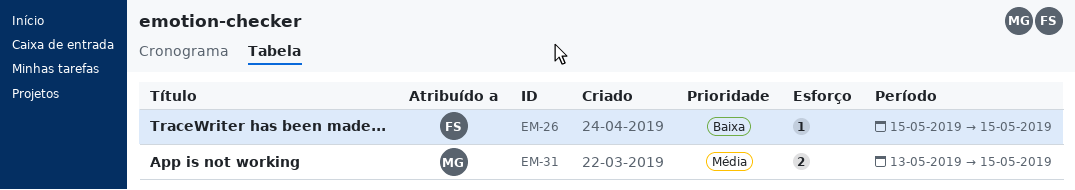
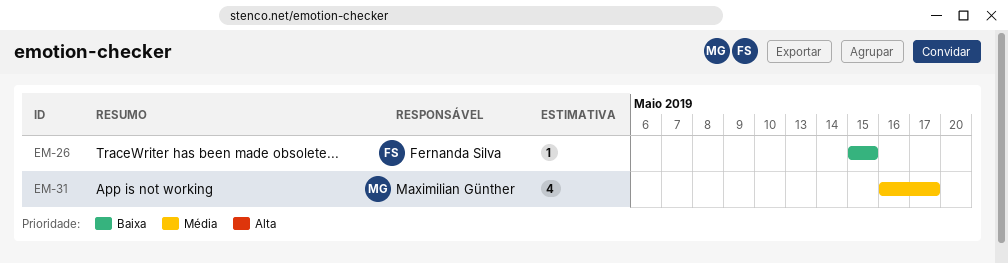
EM-31, estimate: 2 -> 4
EM-31, start: May 13 -> May 16
EM-31, due: May 15 -> May 17

